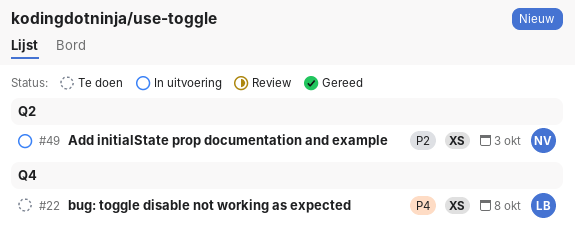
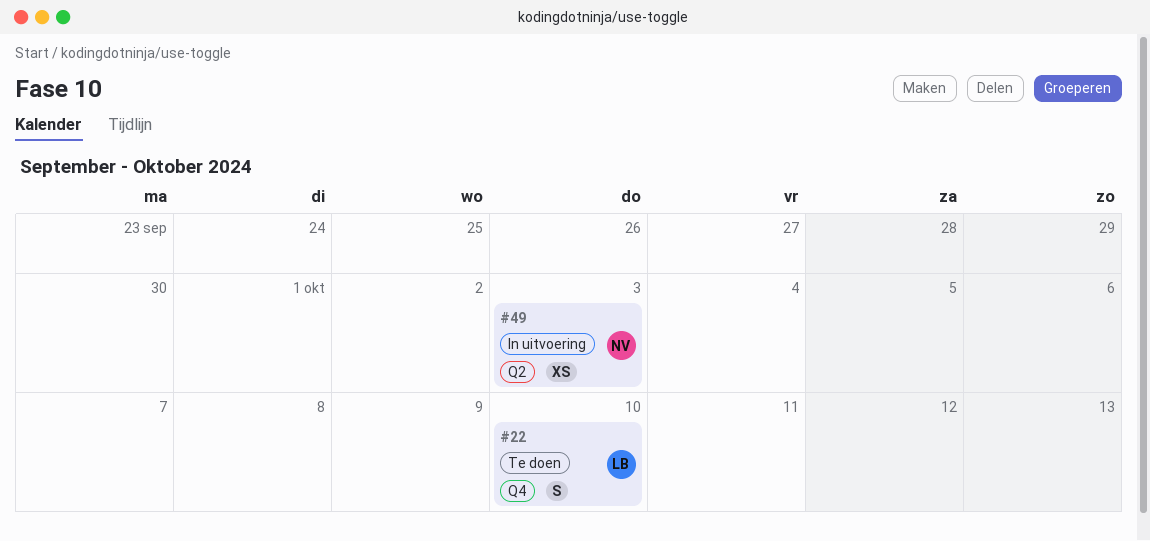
#22, estimate: XS -> S
#22, due: Oct 8 -> Oct 10

